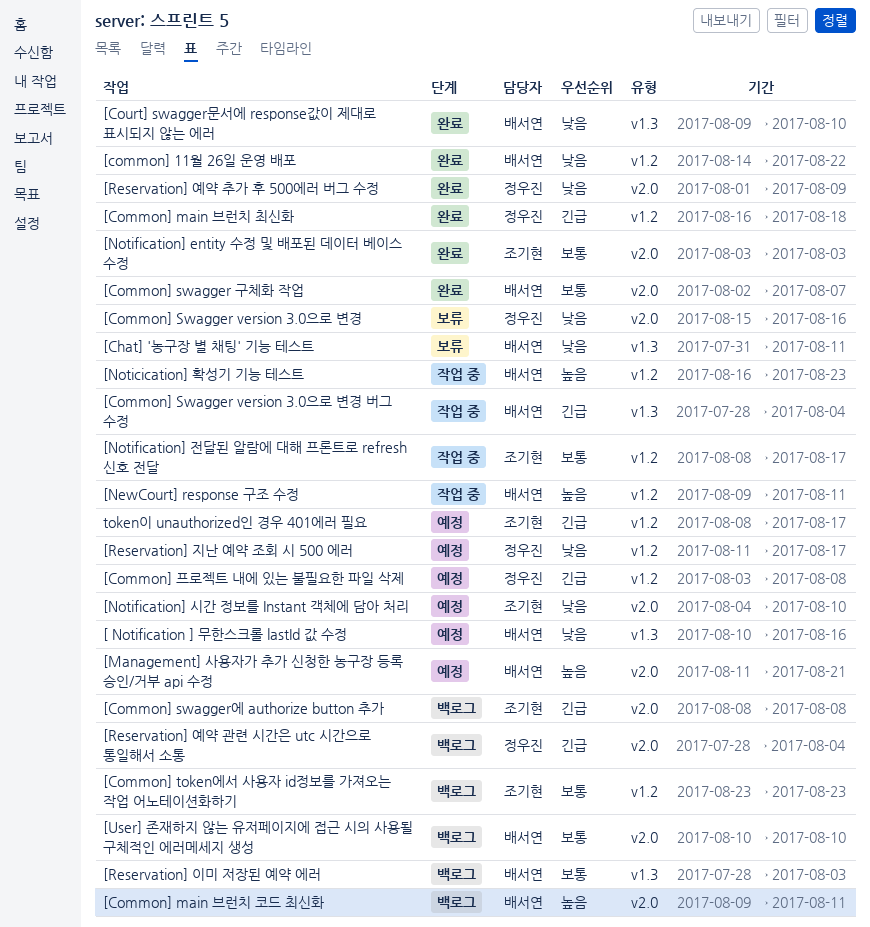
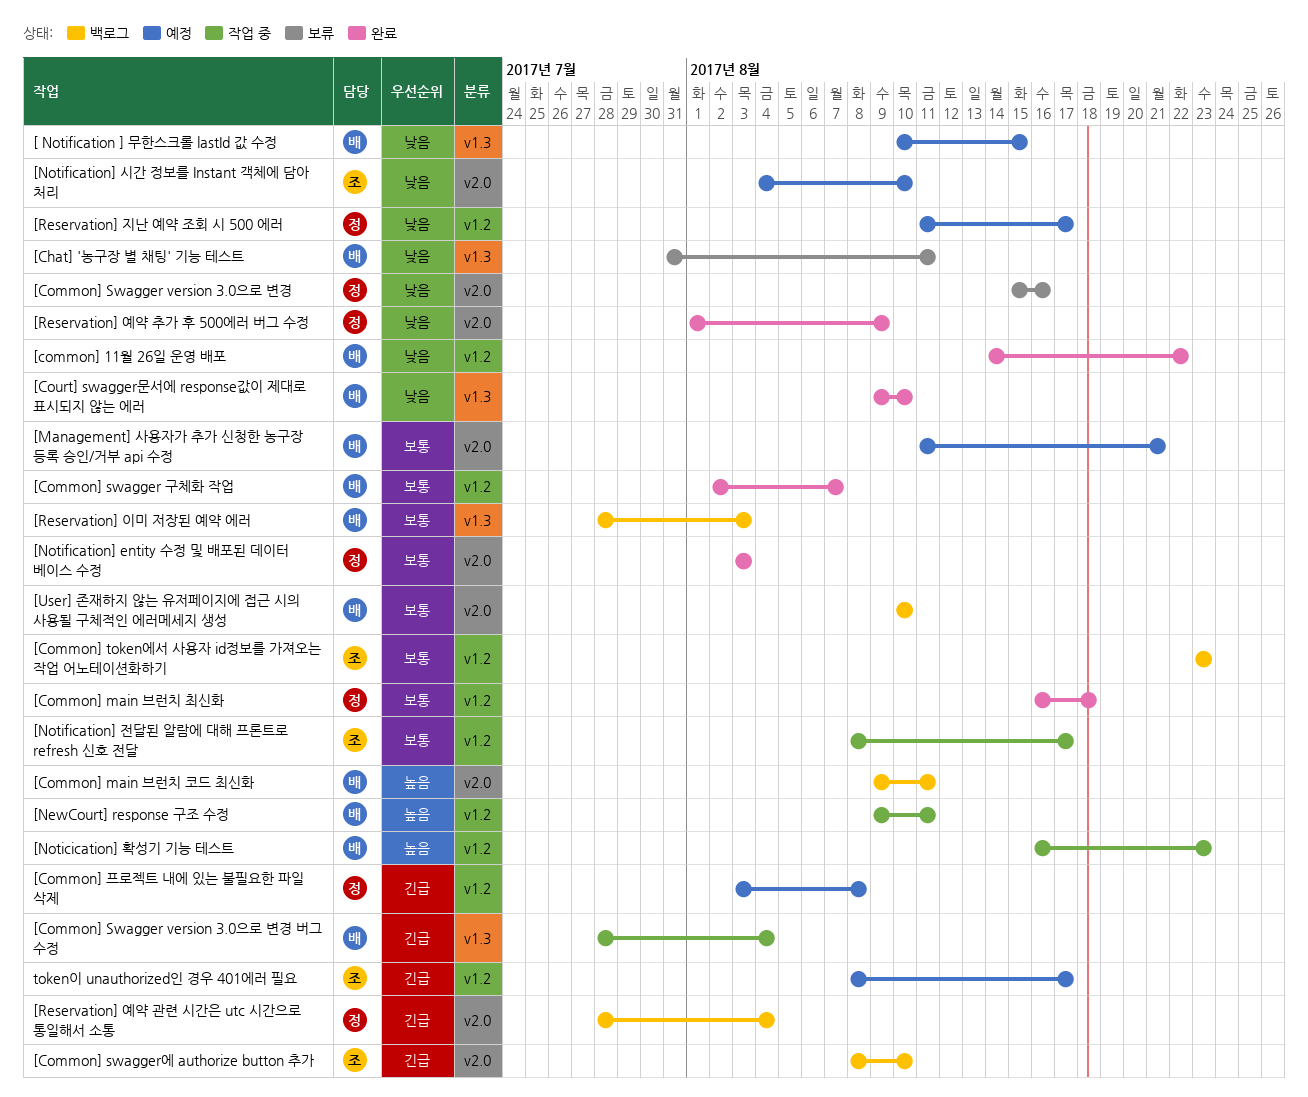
[ Notification ] 무한스크롤 lastId 값 수정, due: Aug 16 -> Aug 15
[Common] main 브런치 최신화, priority: 긴급 -> 보통
[Common] swagger 구체화 작업, label: v2.0 -> v1.2
[Common] swagger에 authorize button 추가, due: Aug 8 -> Aug 10
[Management] 사용자가 추가 신청한 농구장 등록 승인/거부 api 수정, priority: 높음 -> 보통
[Notification] entity 수정 및 배포된 데이터 베이스 수정, owner: 조기현 -> 정우진

